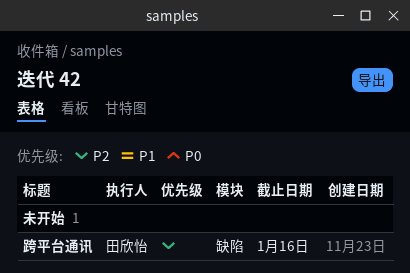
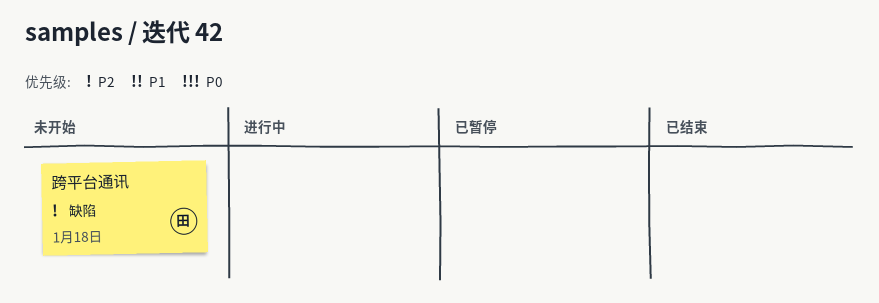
跨平台通讯, due: Jan 16 -> Jan 18

